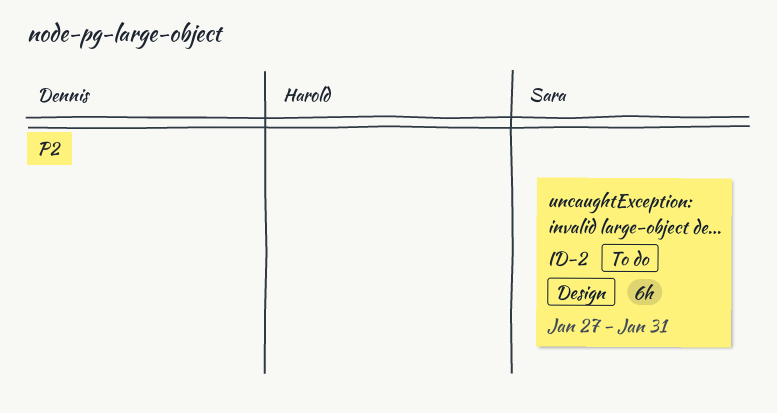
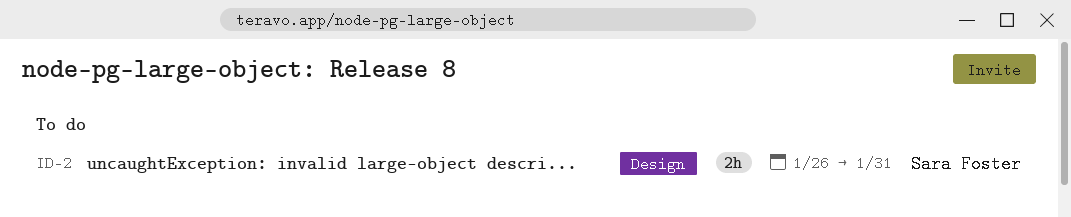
ID-2, estimate: 6h -> 2h
ID-2, start: Jan 27 -> Jan 26

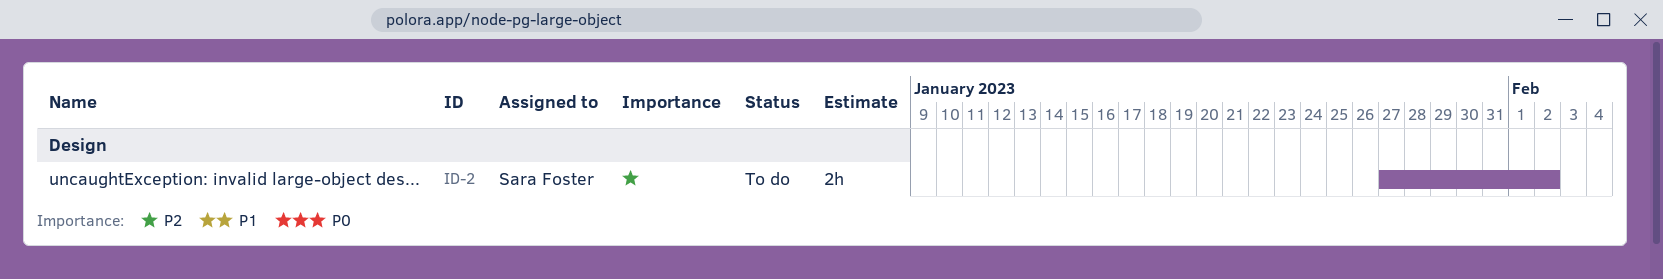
ID-2, start: Jan 26 -> Jan 27
ID-2, due: Jan 31 -> Feb 2

